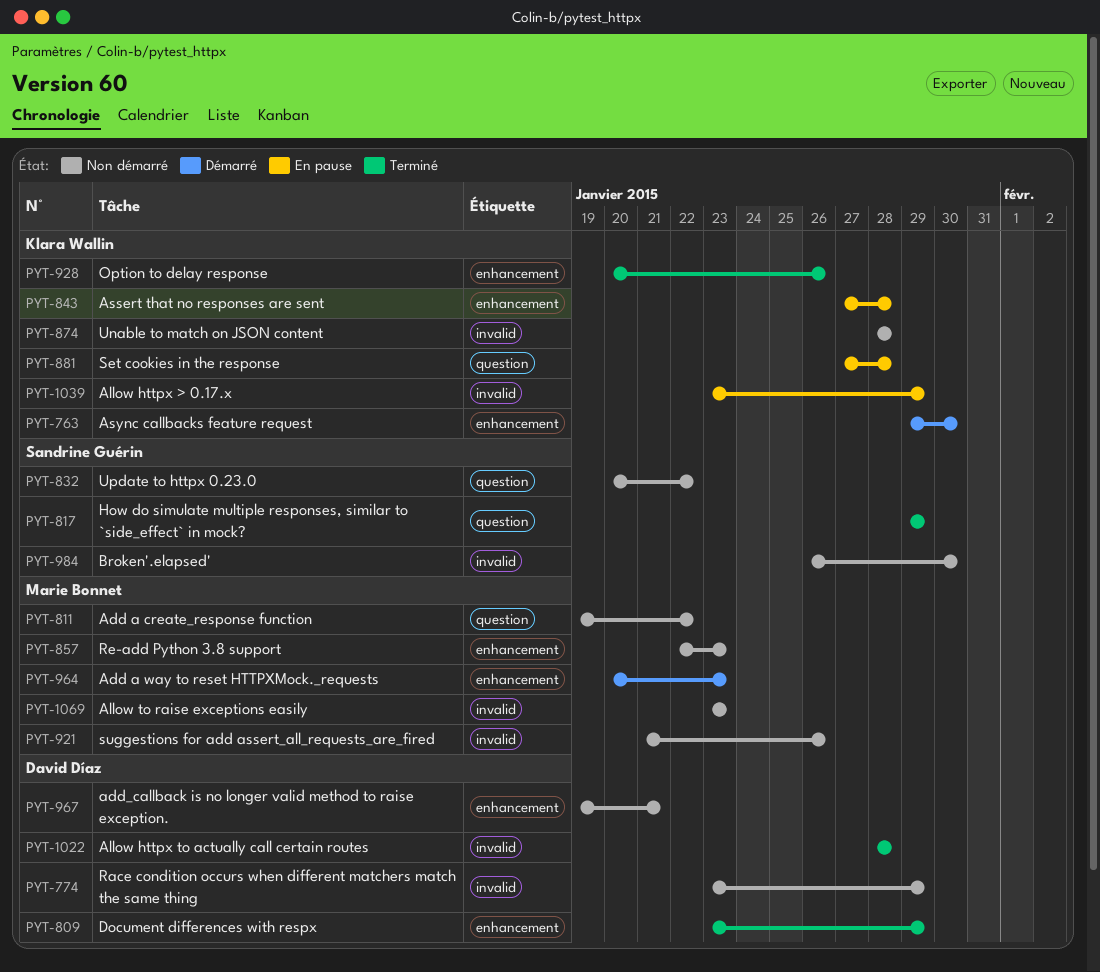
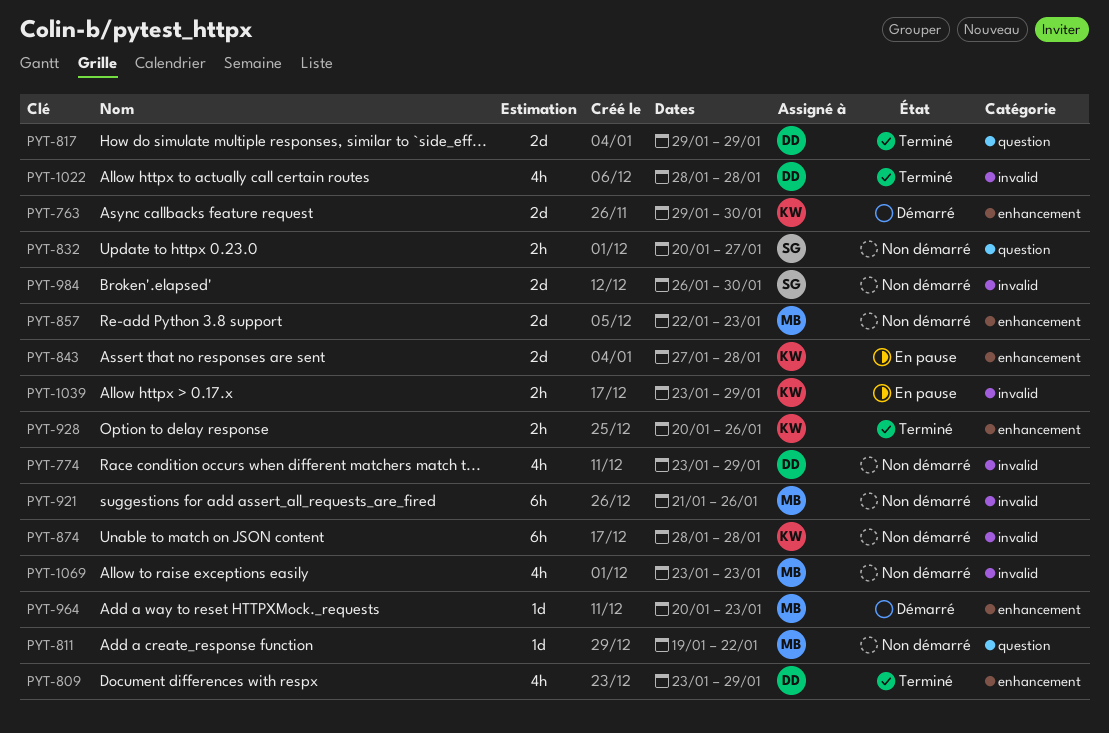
PYT-817, owner: Sandrine Guérin -> David Díaz
PYT-832, due: Jan 22 -> Jan 27
PYT-881: present -> none
PYT-967: present -> none

